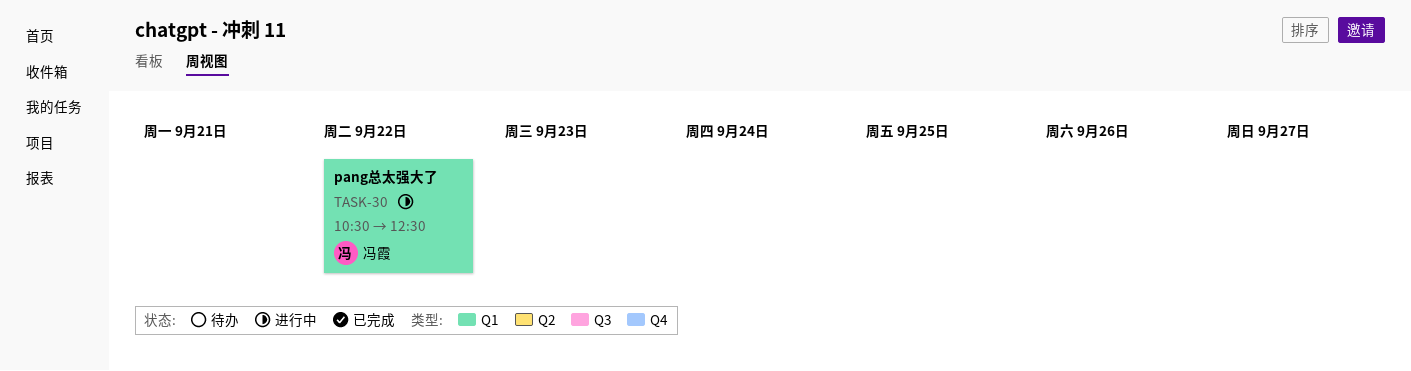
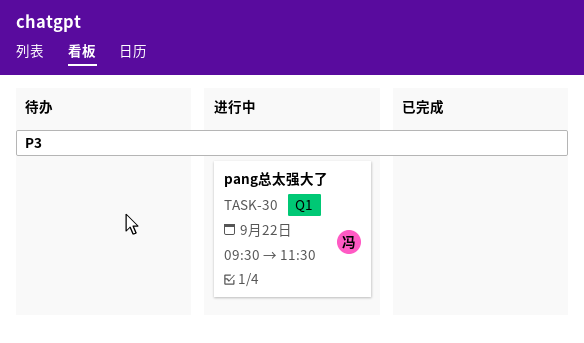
TASK-30, begins: 10:30 -> 09:30
TASK-30, ends: 12:30 -> 11:30

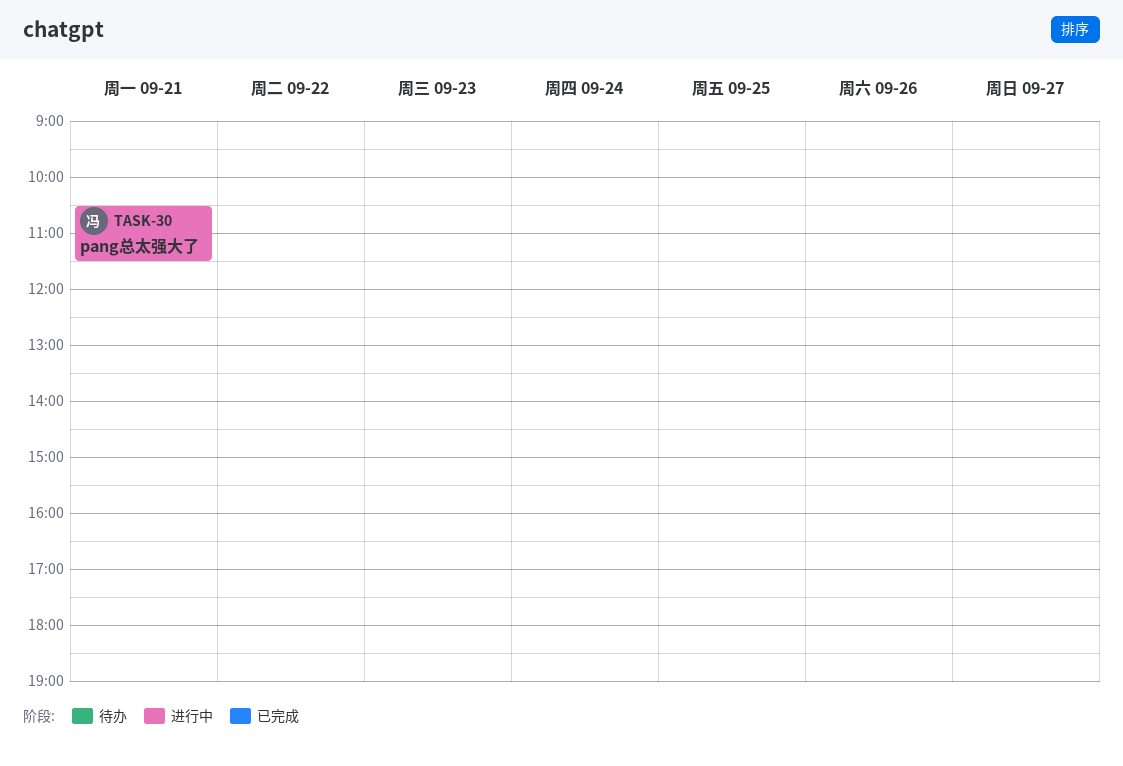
TASK-30, day: Sep 22 -> Sep 21
TASK-30, begins: 09:30 -> 10:30

